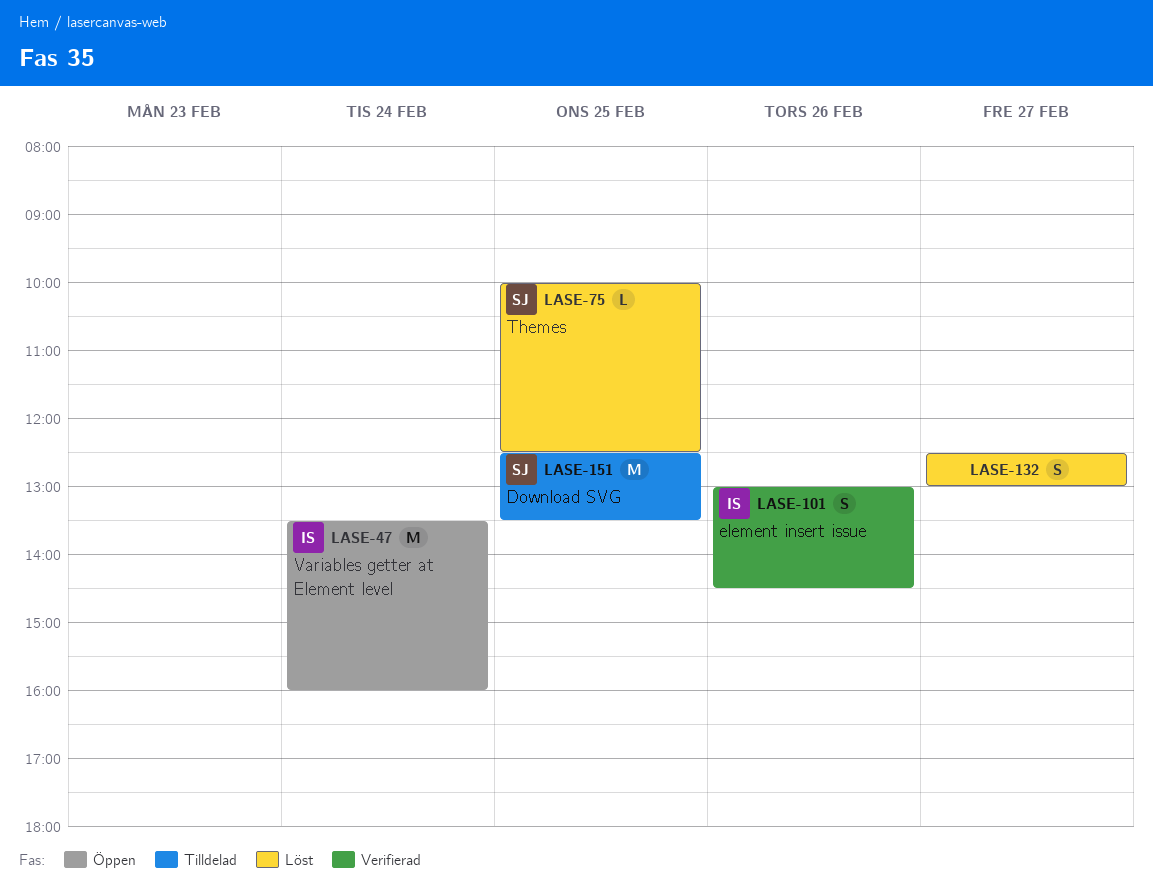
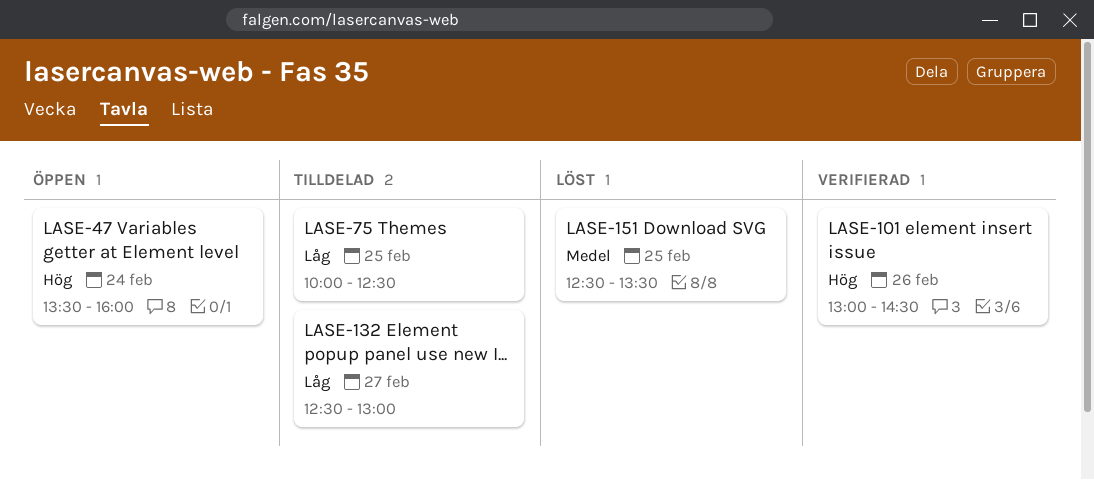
LASE-75, status: Löst -> Tilldelad
LASE-132, status: Löst -> Tilldelad
LASE-151, status: Tilldelad -> Löst

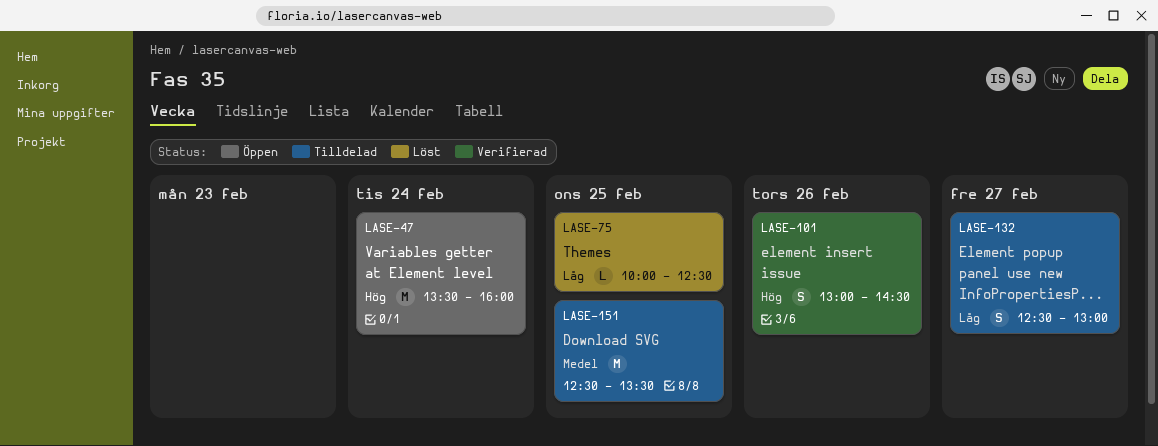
LASE-75, status: Tilldelad -> Löst
LASE-151, status: Löst -> Tilldelad

